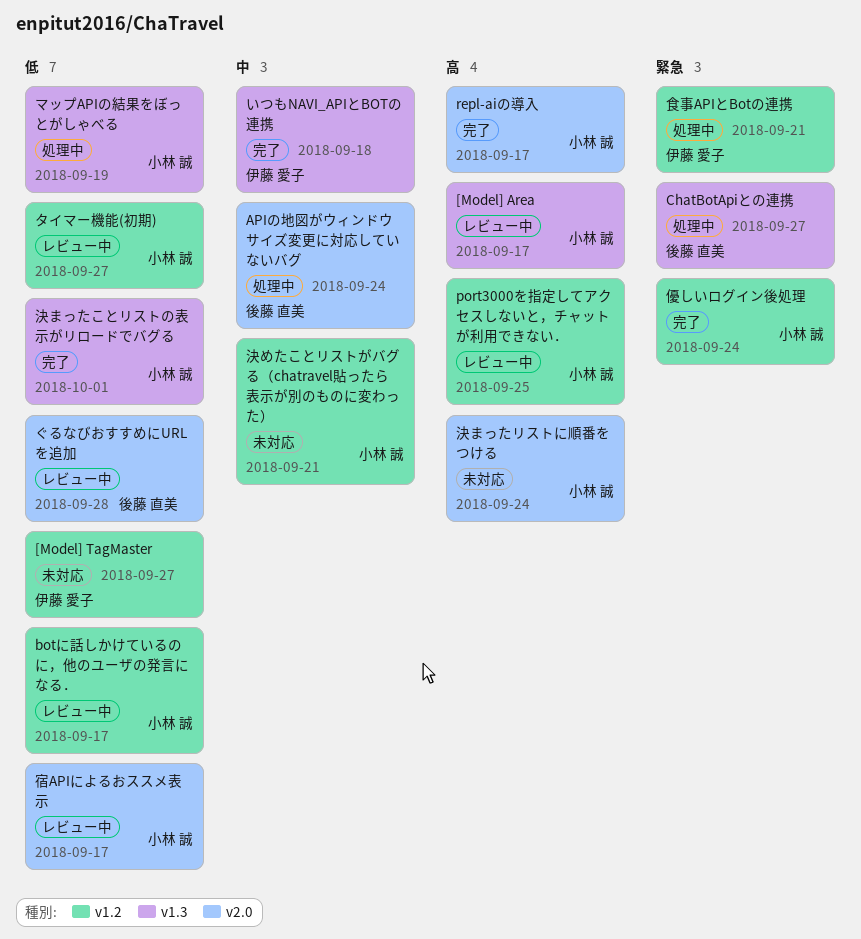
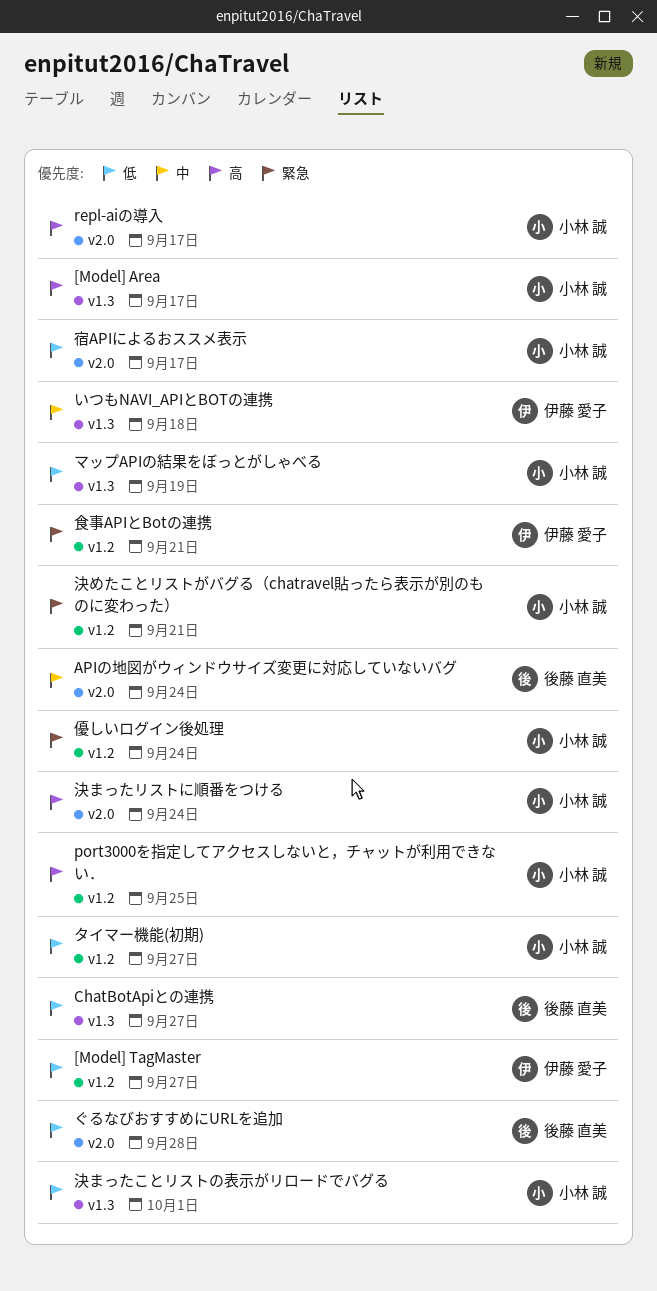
botに話しかけているのに，他のユーザの発言になる．: present -> none
ChatBotApiとの連携, priority: 緊急 -> 低
決めたことリストがバグる（chatravel貼ったら表示が別のものに変わった）, priority: 中 -> 緊急

